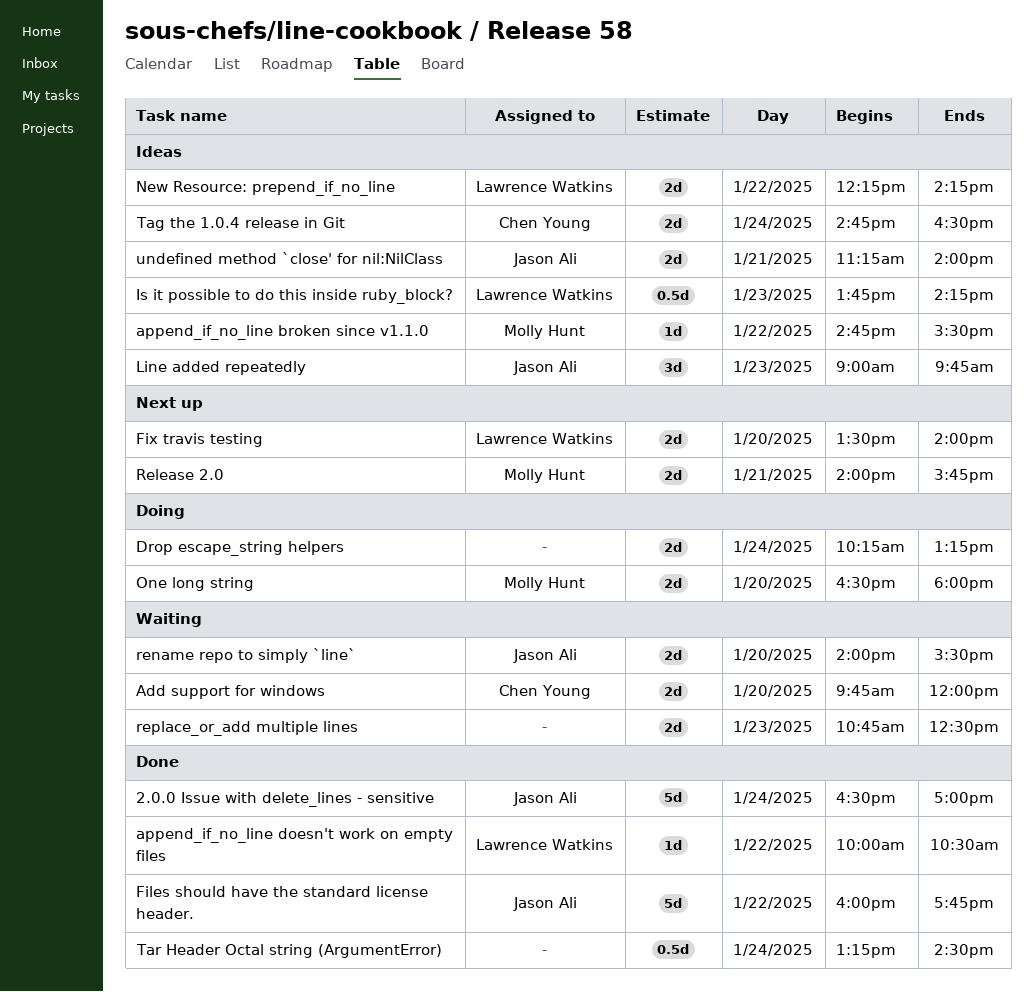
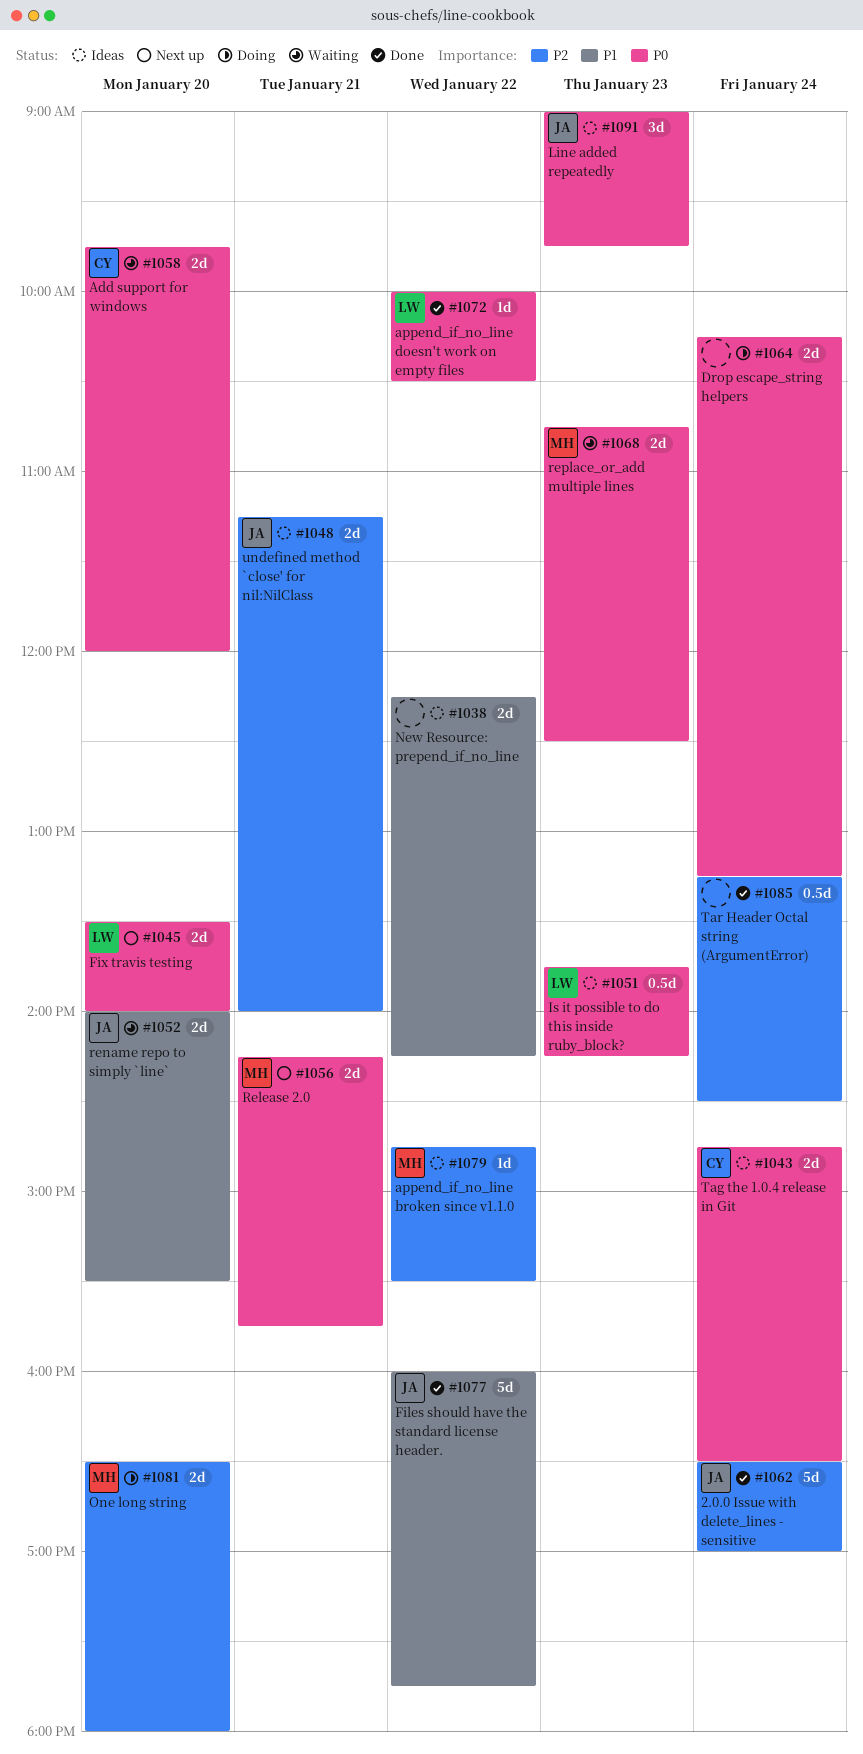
New Resource: prepend_if_no_line, owner: Lawrence Watkins -> none
Release 2.0, begins: 14:00 -> 14:15
replace_or_add multiple lines, owner: none -> Molly Hunt

